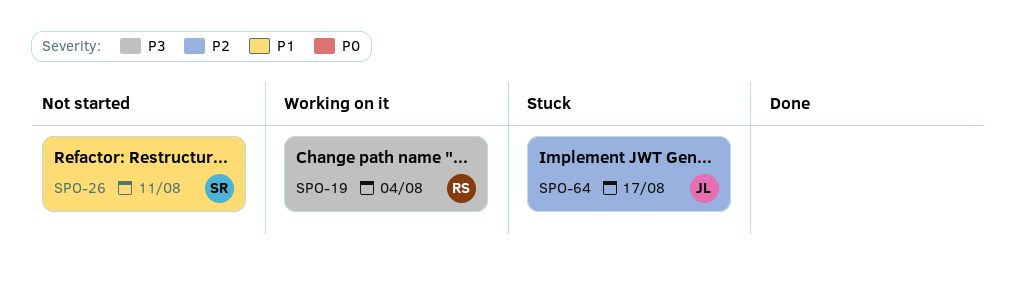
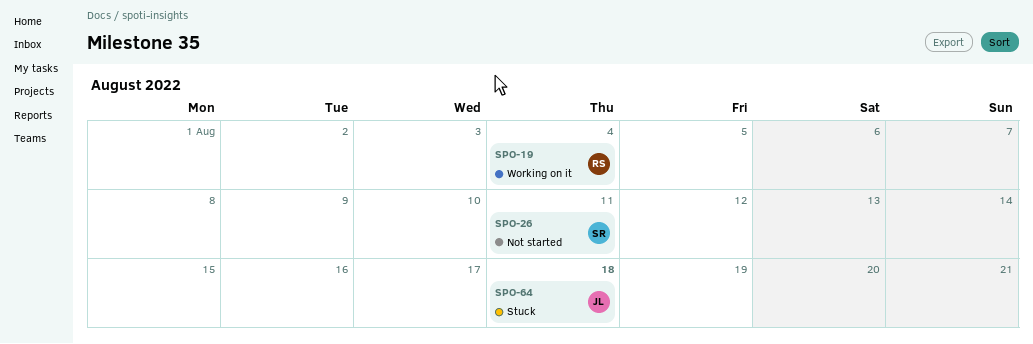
SPO-64, due: Aug 17 -> Aug 18

